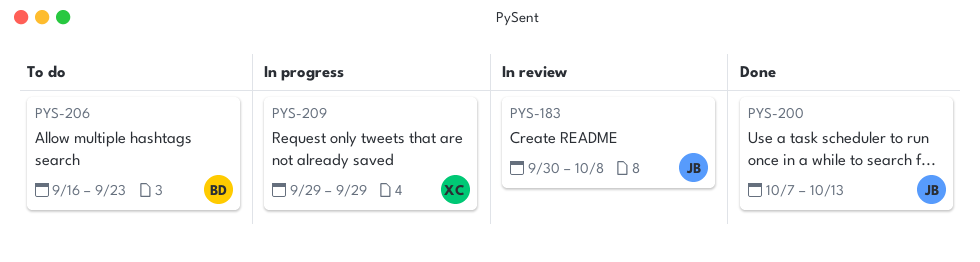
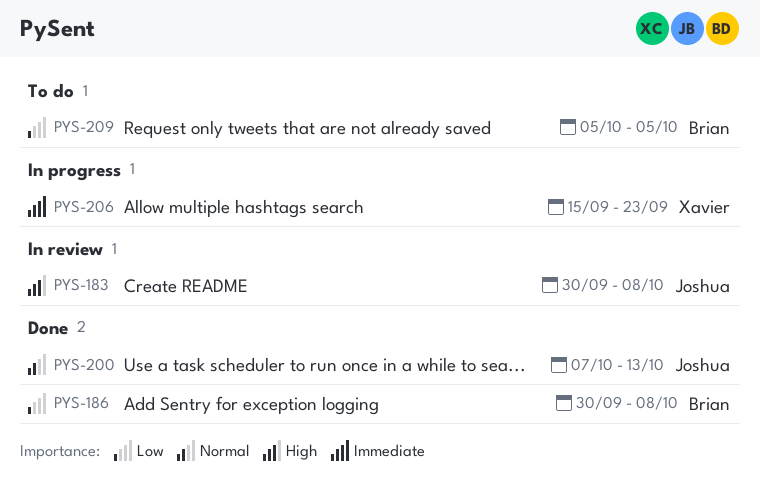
PYS-186: none -> present
PYS-206, status: To do -> In progress
PYS-206, owner: Brian -> Xavier
PYS-206, start: Sep 16 -> Sep 15
PYS-209, status: In progress -> To do
PYS-209, owner: Xavier -> Brian
PYS-209, start: Sep 29 -> Oct 5
PYS-209, due: Sep 29 -> Oct 5

